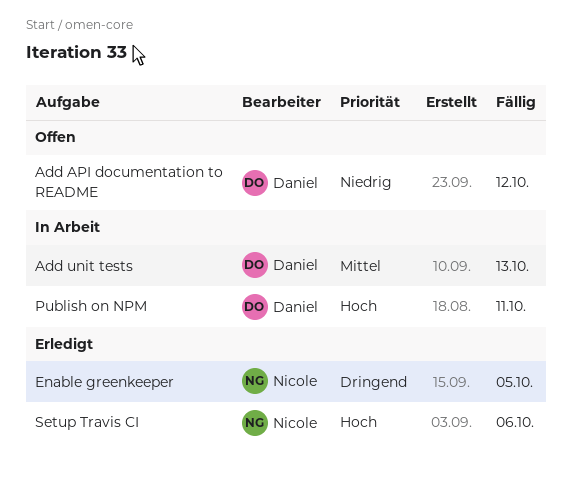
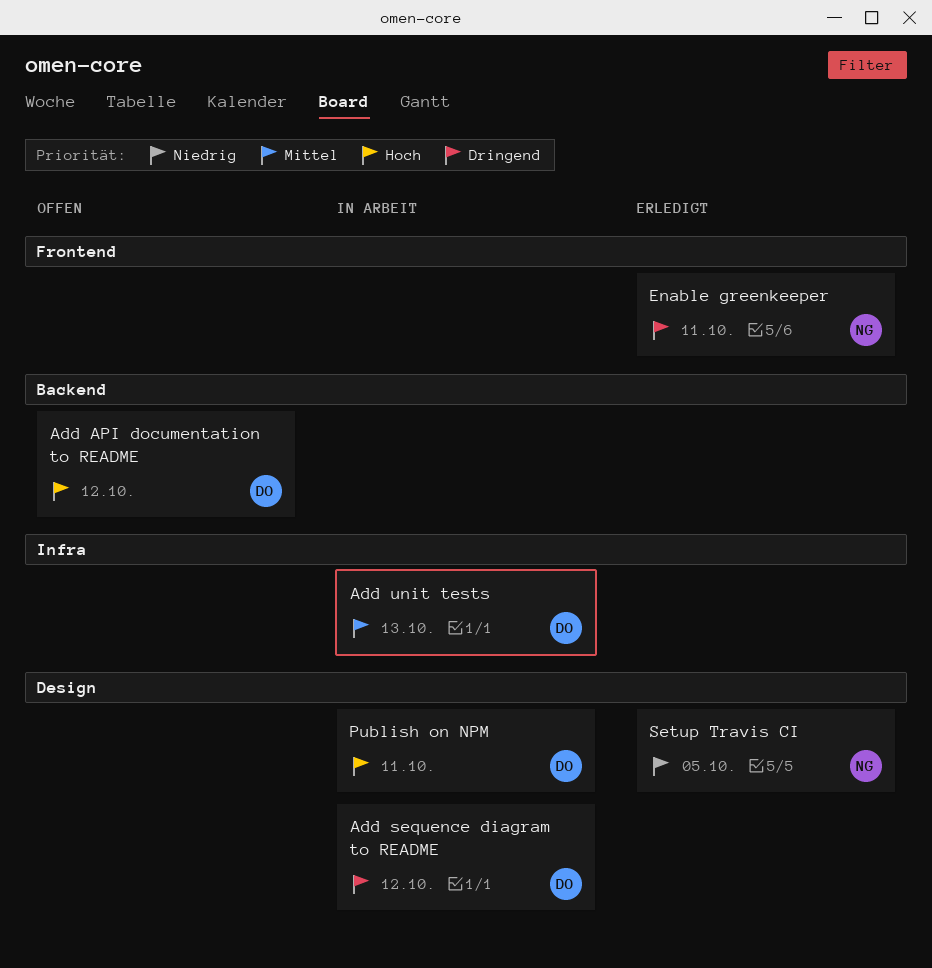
Add API documentation to README, priority: Niedrig -> Hoch
Add sequence diagram to README: none -> present
Enable greenkeeper, due: Oct 5 -> Oct 11
Setup Travis CI, priority: Hoch -> Niedrig
Setup Travis CI, due: Oct 6 -> Oct 5

